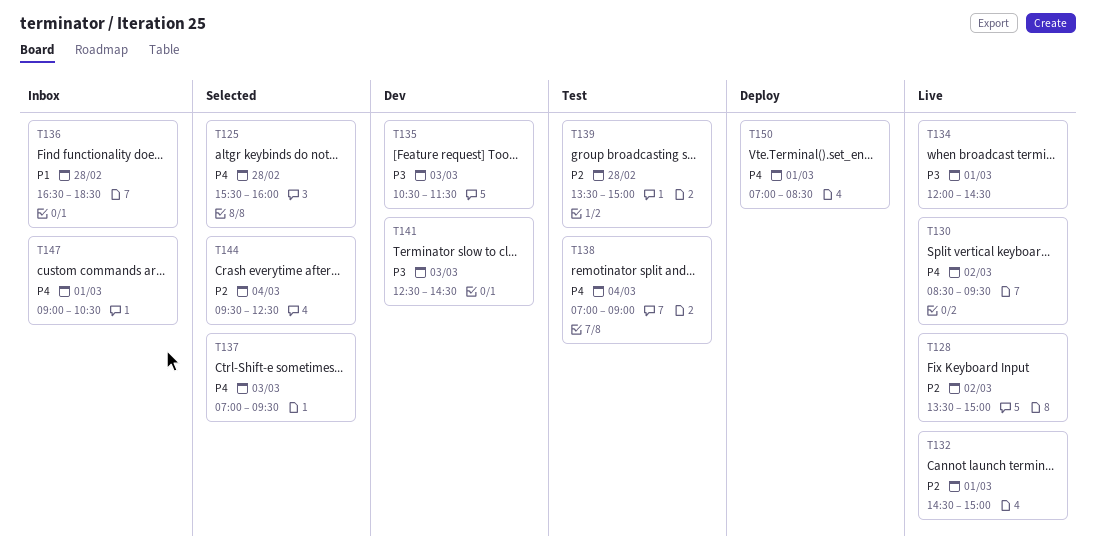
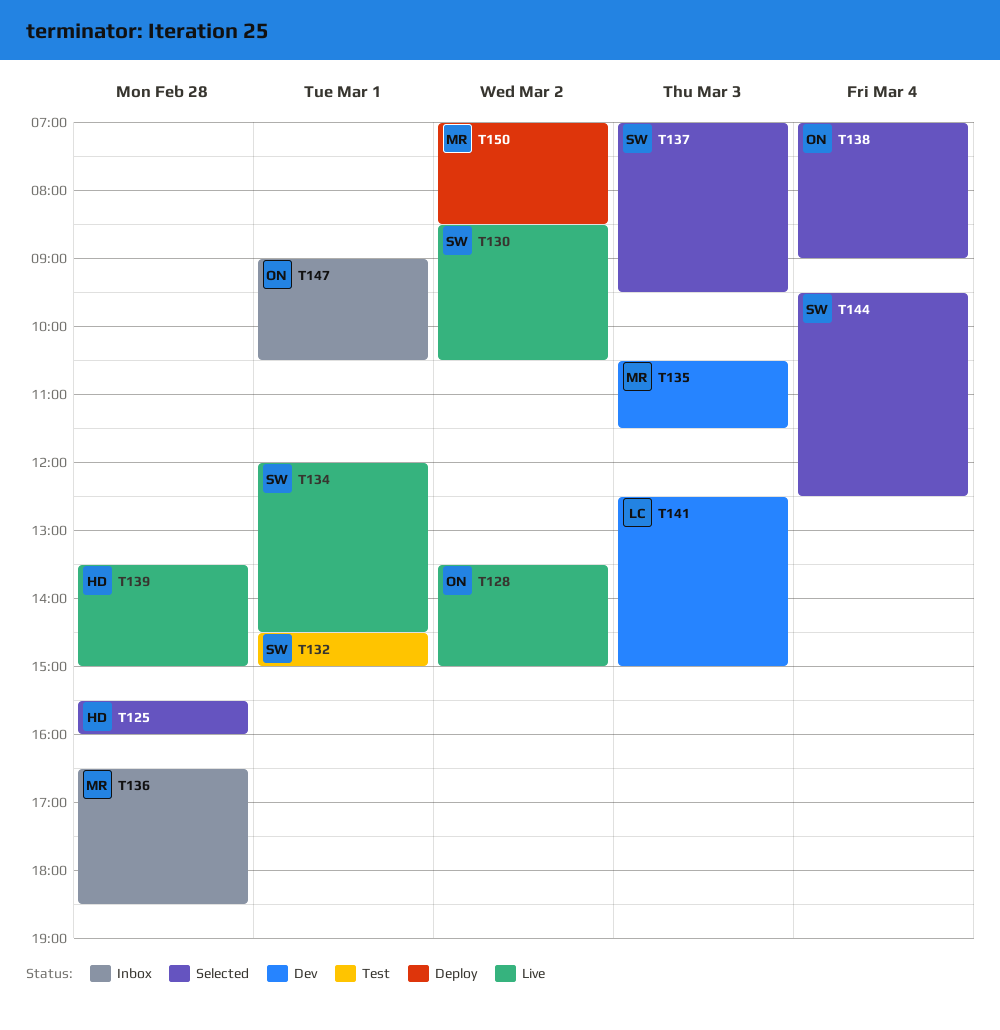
T130, ends: 09:30 -> 10:30
T132, status: Live -> Test
T138, status: Test -> Selected
T139, status: Test -> Live
T141, ends: 14:30 -> 15:00
T150, day: Mar 1 -> Mar 2

